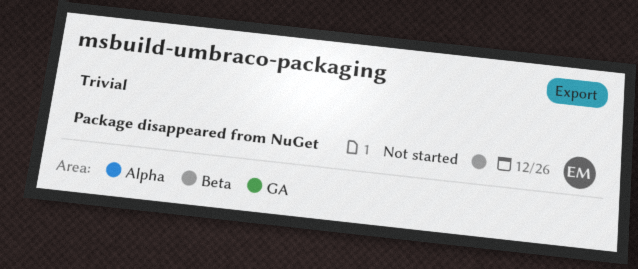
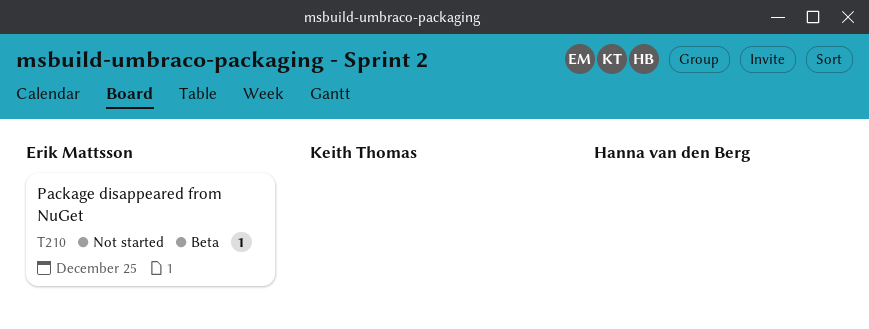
Package disappeared from NuGet, due: Dec 26 -> Dec 25

